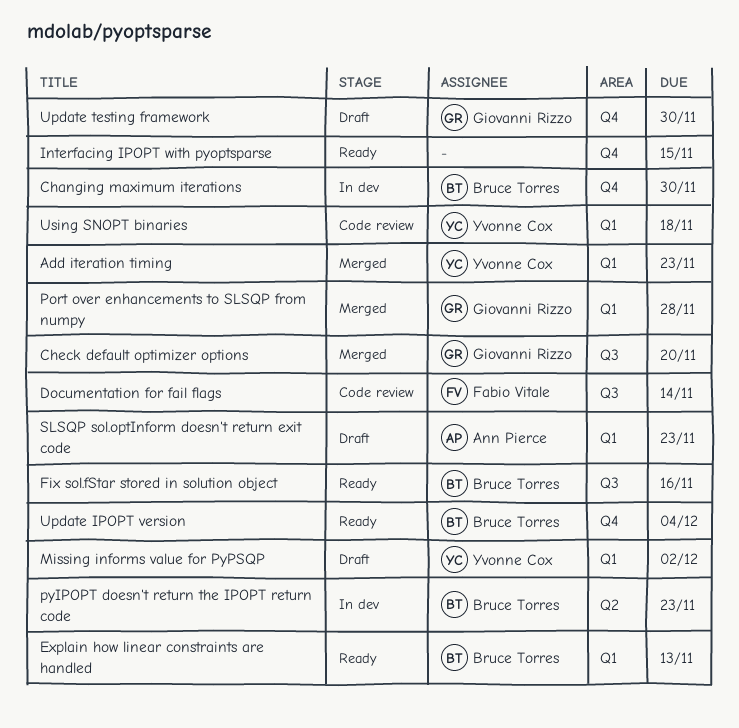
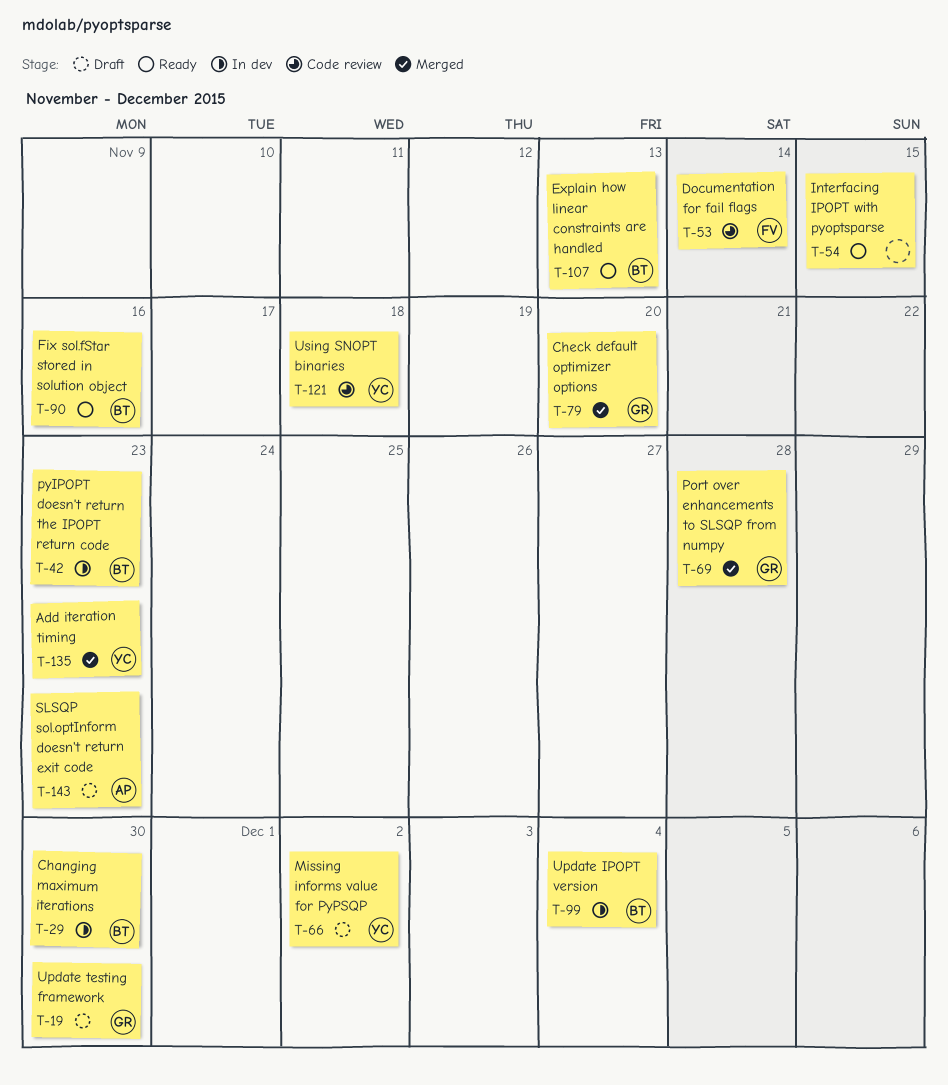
Update IPOPT version, status: Ready -> In dev

